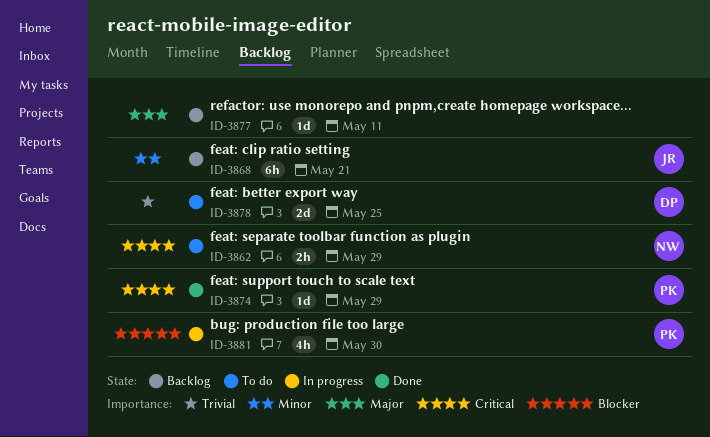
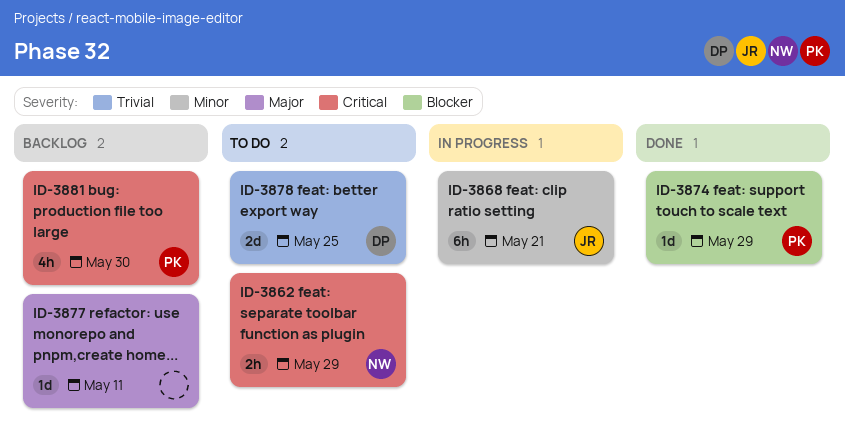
ID-3868, status: Backlog -> In progress
ID-3874, priority: Critical -> Blocker
ID-3881, status: In progress -> Backlog
ID-3881, priority: Blocker -> Critical

